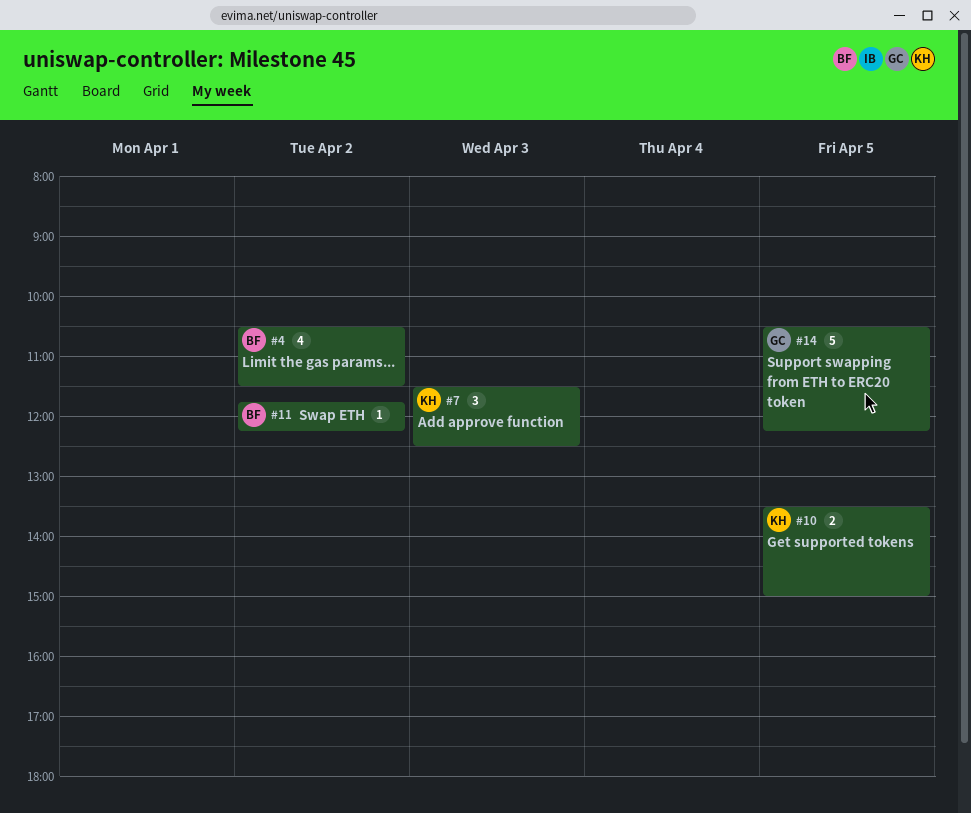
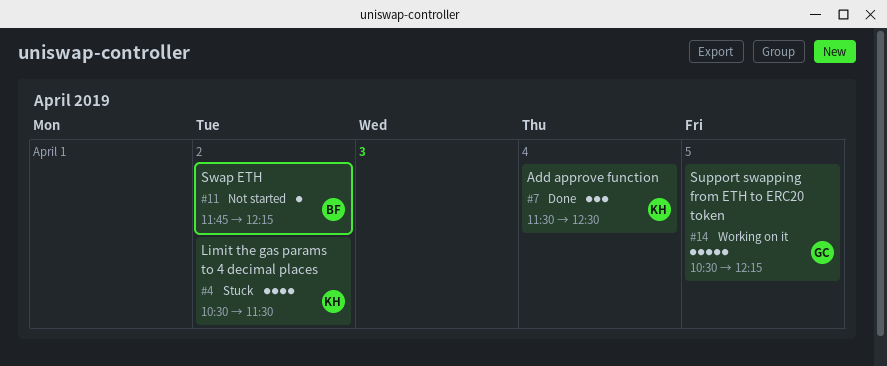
#4, owner: BF -> KH
#7, day: Apr 3 -> Apr 4
#10: present -> none

